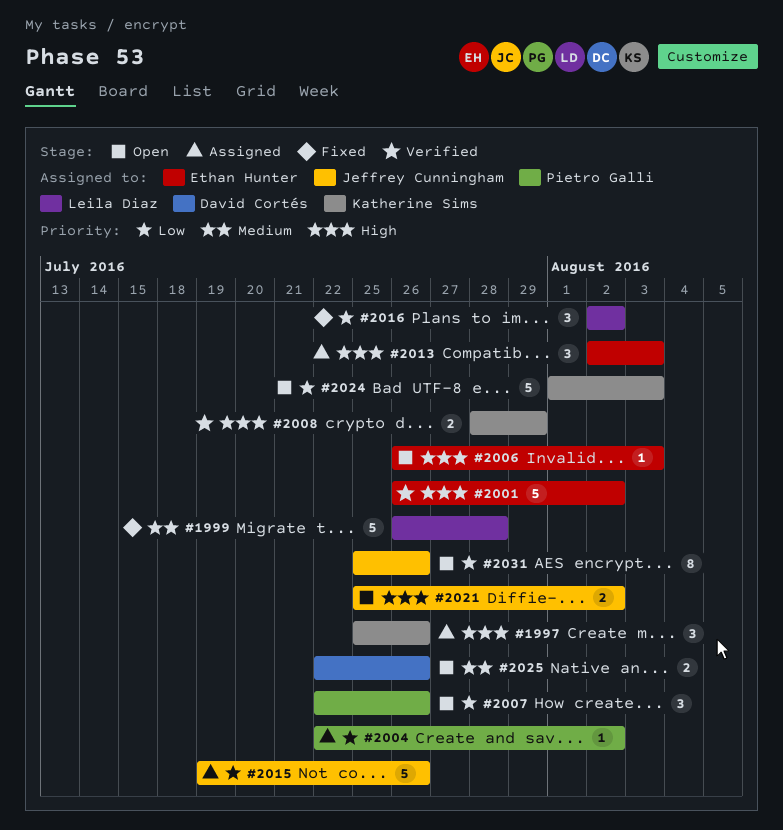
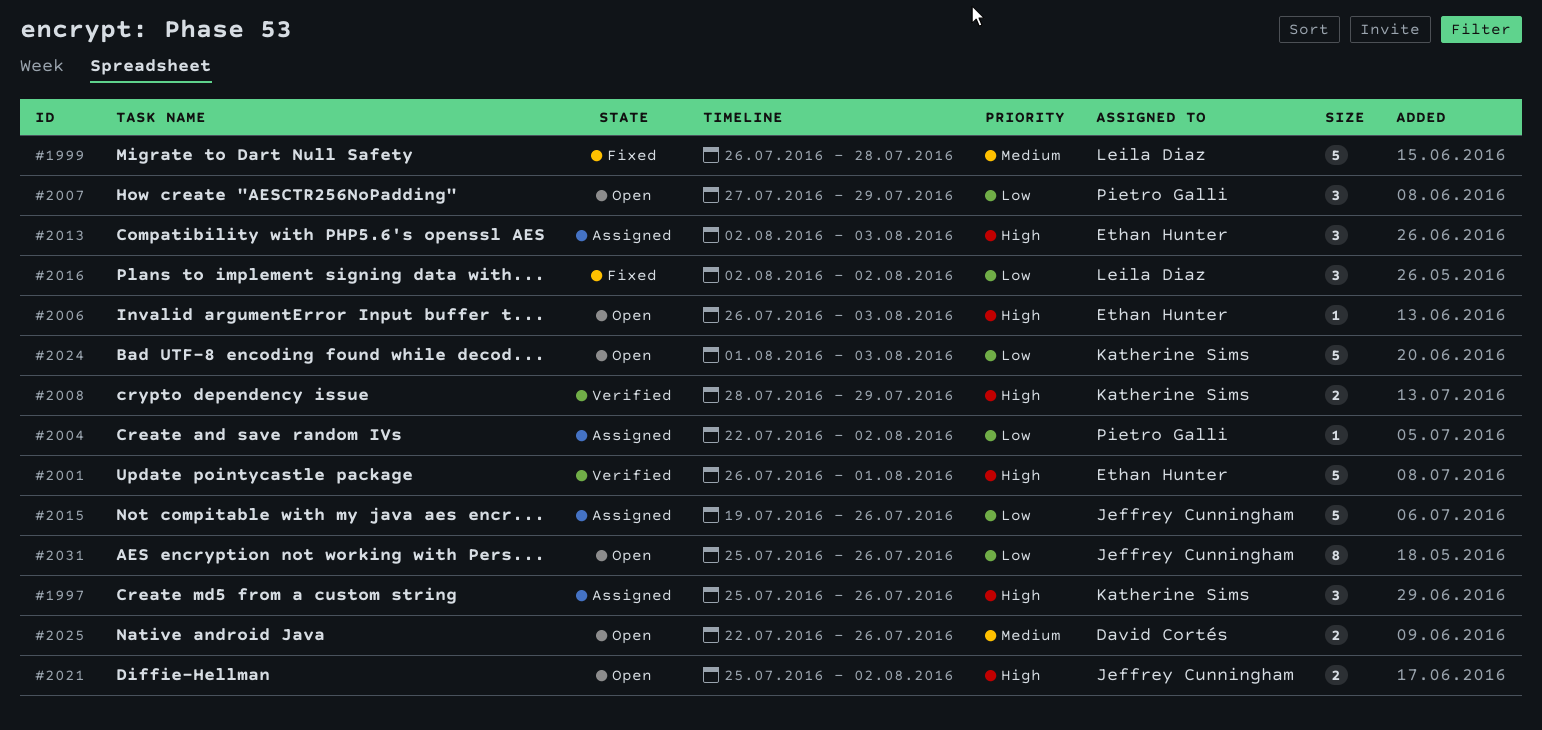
#2001, due: Aug 2 -> Aug 1
#2007, start: Jul 22 -> Jul 27
#2007, due: Jul 26 -> Jul 29

